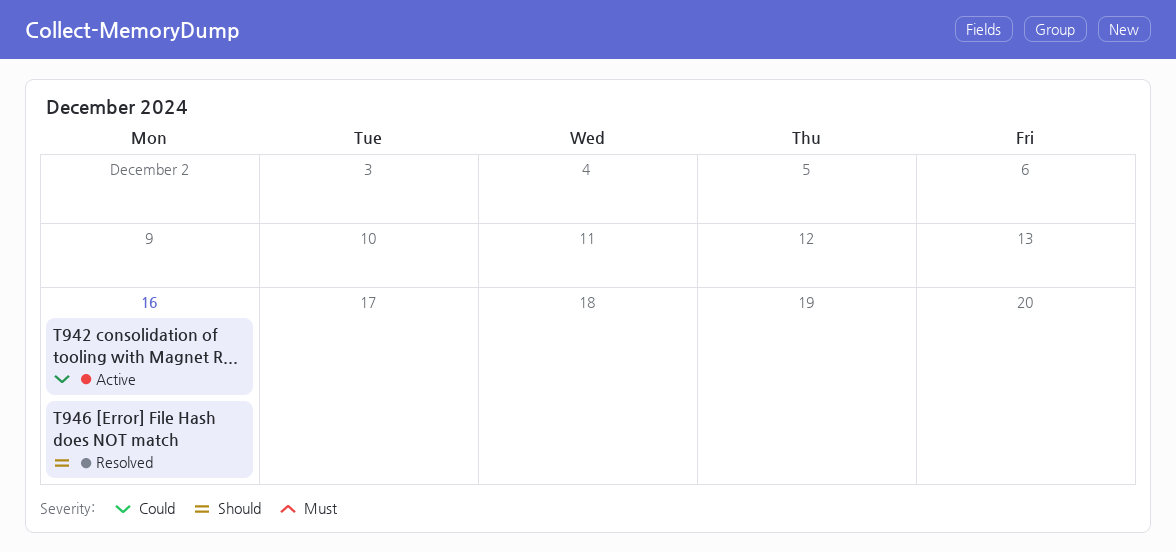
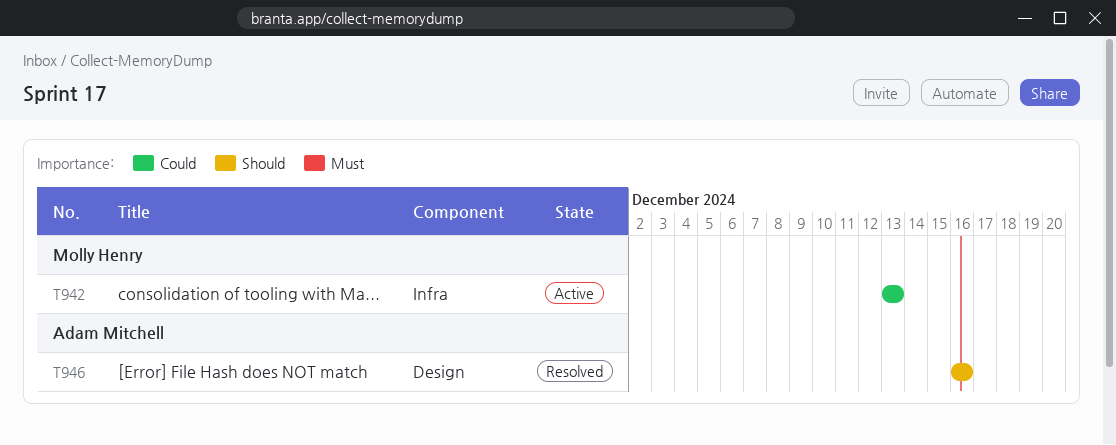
T942, due: Dec 16 -> Dec 13

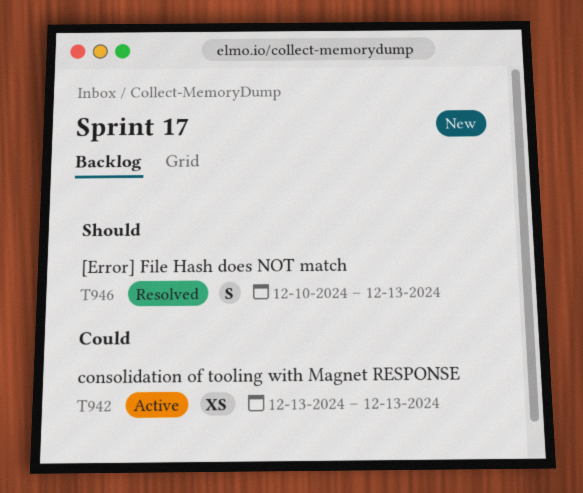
T946, start: Dec 16 -> Dec 10
T946, due: Dec 16 -> Dec 13

